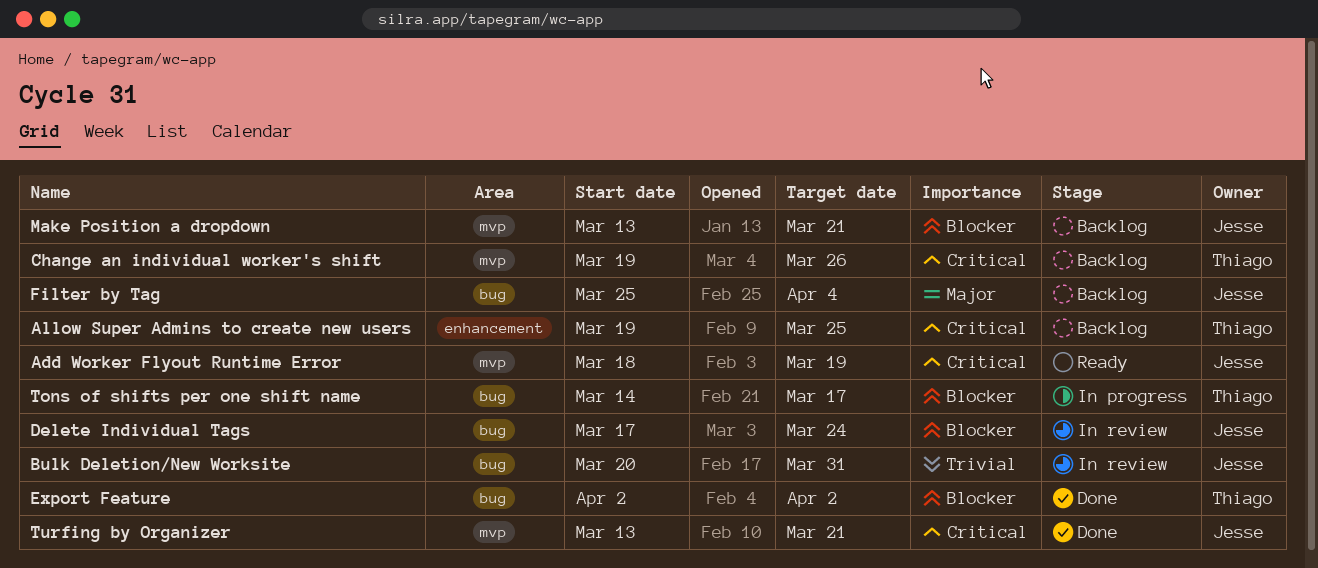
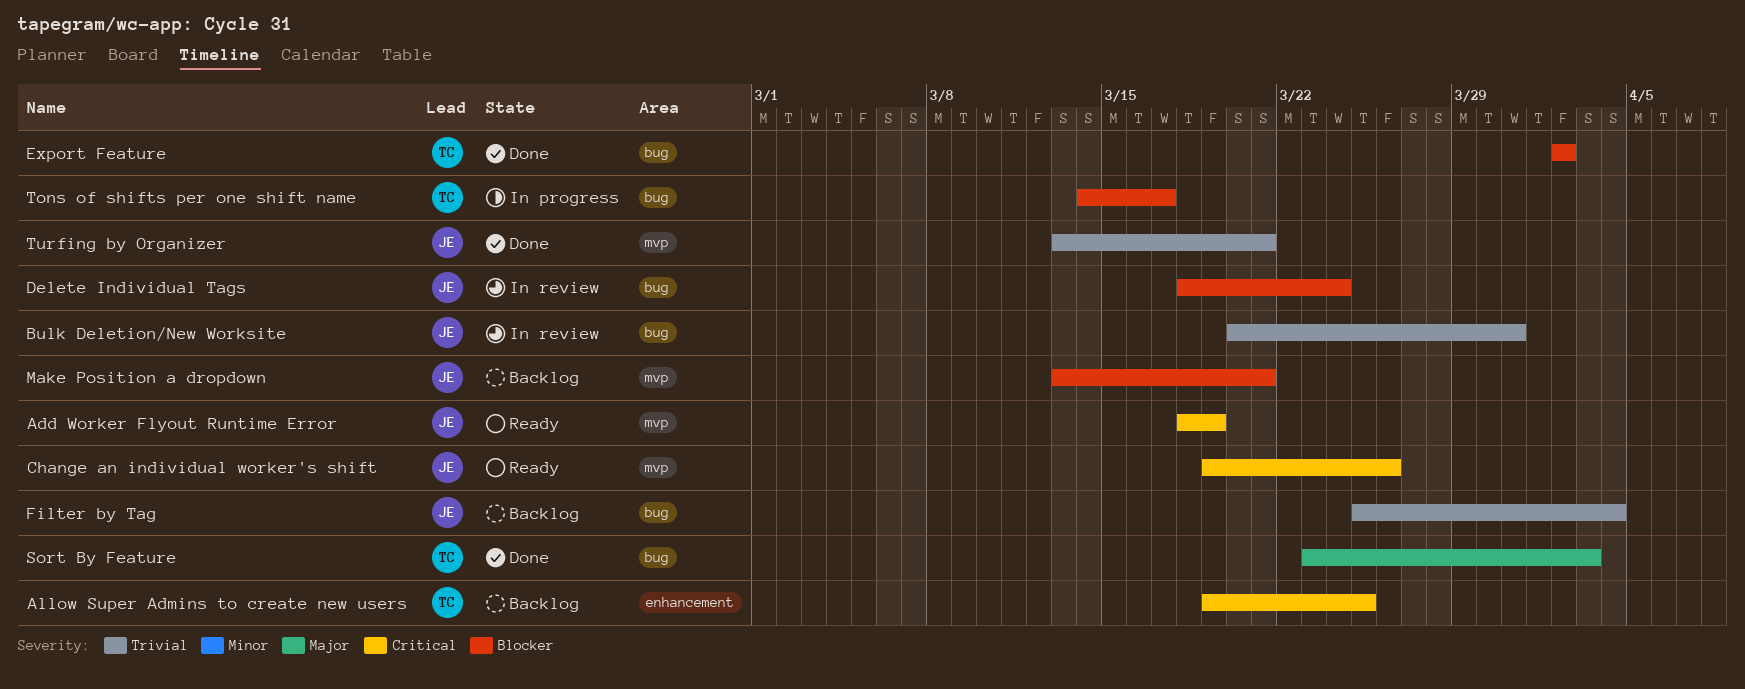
Change an individual worker's shift, status: Backlog -> Ready
Change an individual worker's shift, owner: Thiago -> Jesse
Delete Individual Tags, start: Mar 17 -> Mar 18
Filter by Tag, priority: Major -> Trivial
Sort By Feature: none -> present
Turfing by Organizer, priority: Critical -> Trivial

